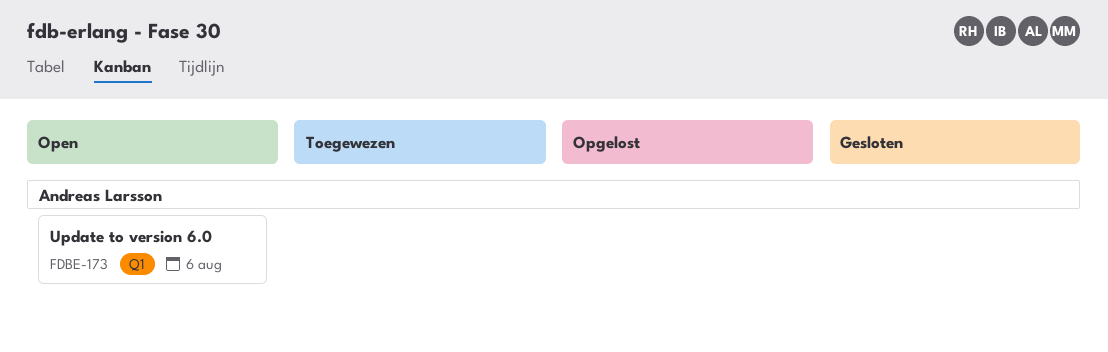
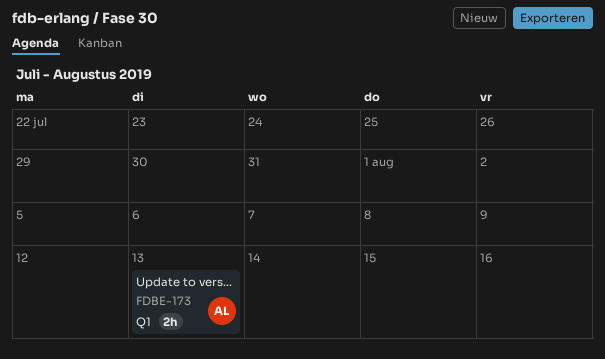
FDBE-173, due: Aug 6 -> Aug 13

